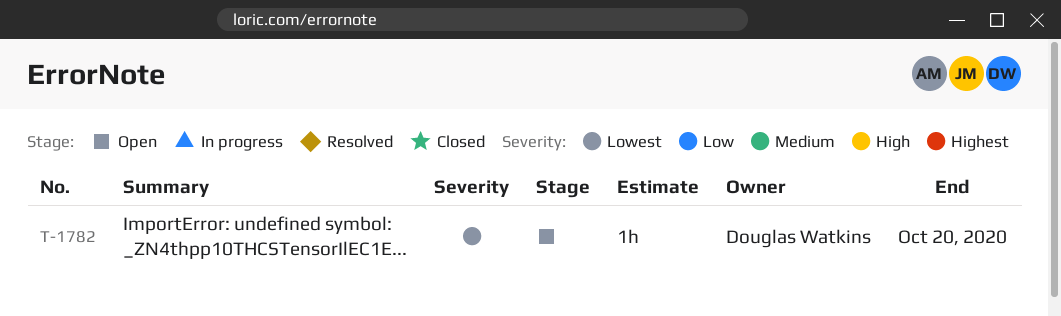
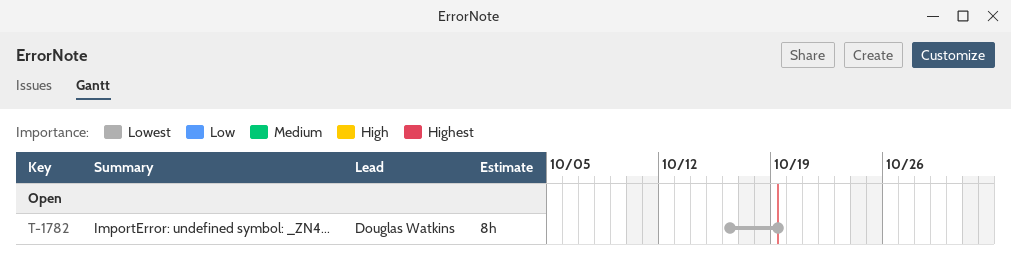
T-1782, estimate: 1h -> 8h
T-1782, due: Oct 20 -> Oct 19

